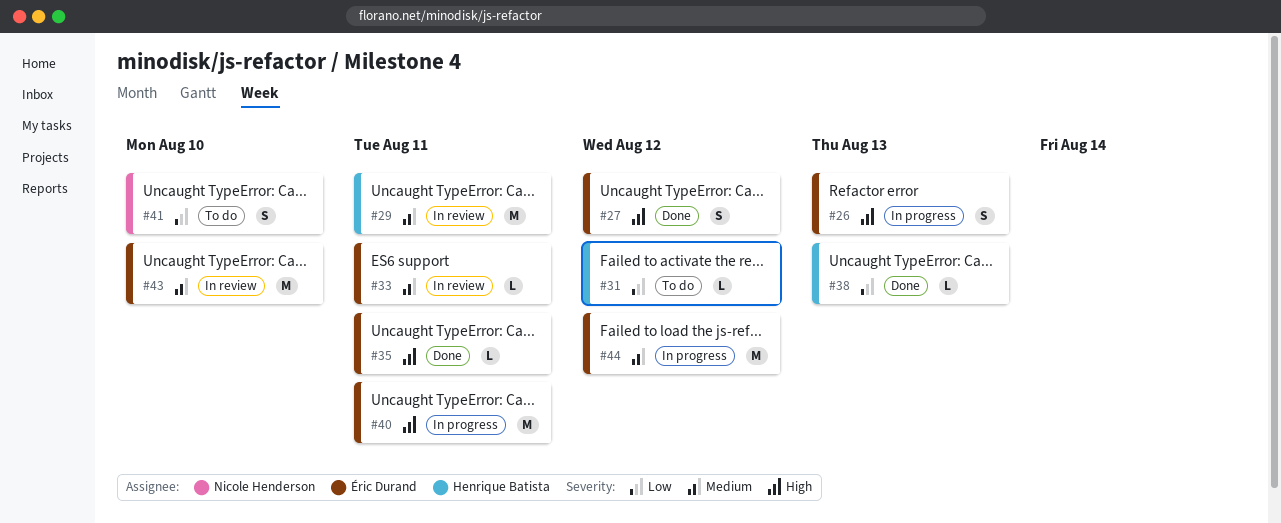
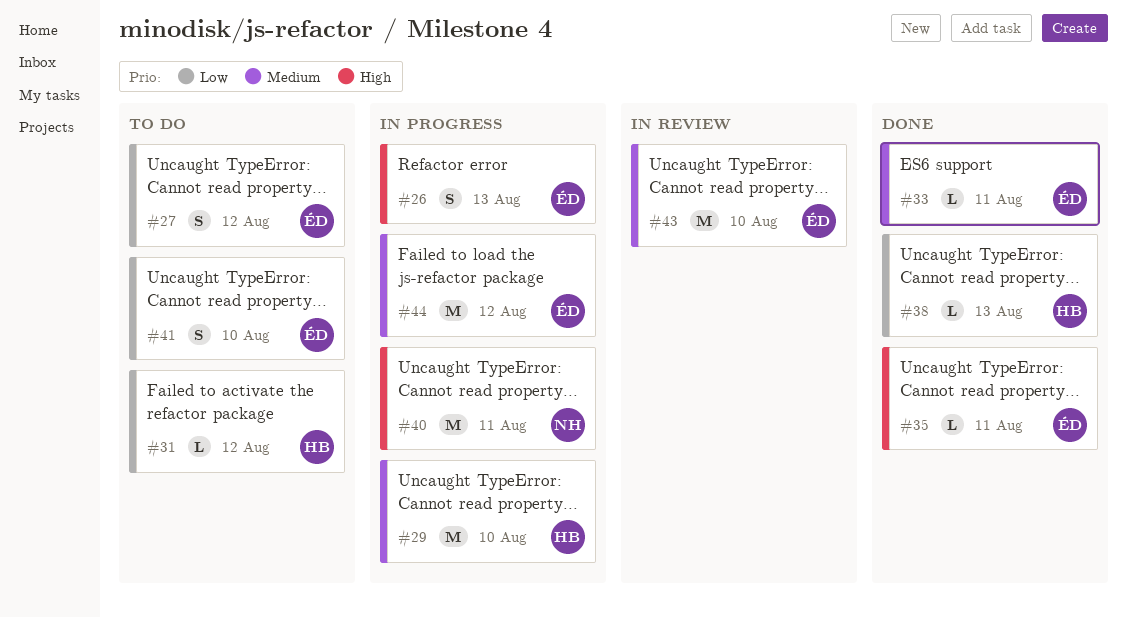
#27, status: Done -> To do
#27, priority: High -> Low
#29, status: In review -> In progress
#29, due: Aug 11 -> Aug 10
#33, status: In review -> Done
#40, owner: Éric Durand -> Nicole Henderson
#41, owner: Nicole Henderson -> Éric Durand

